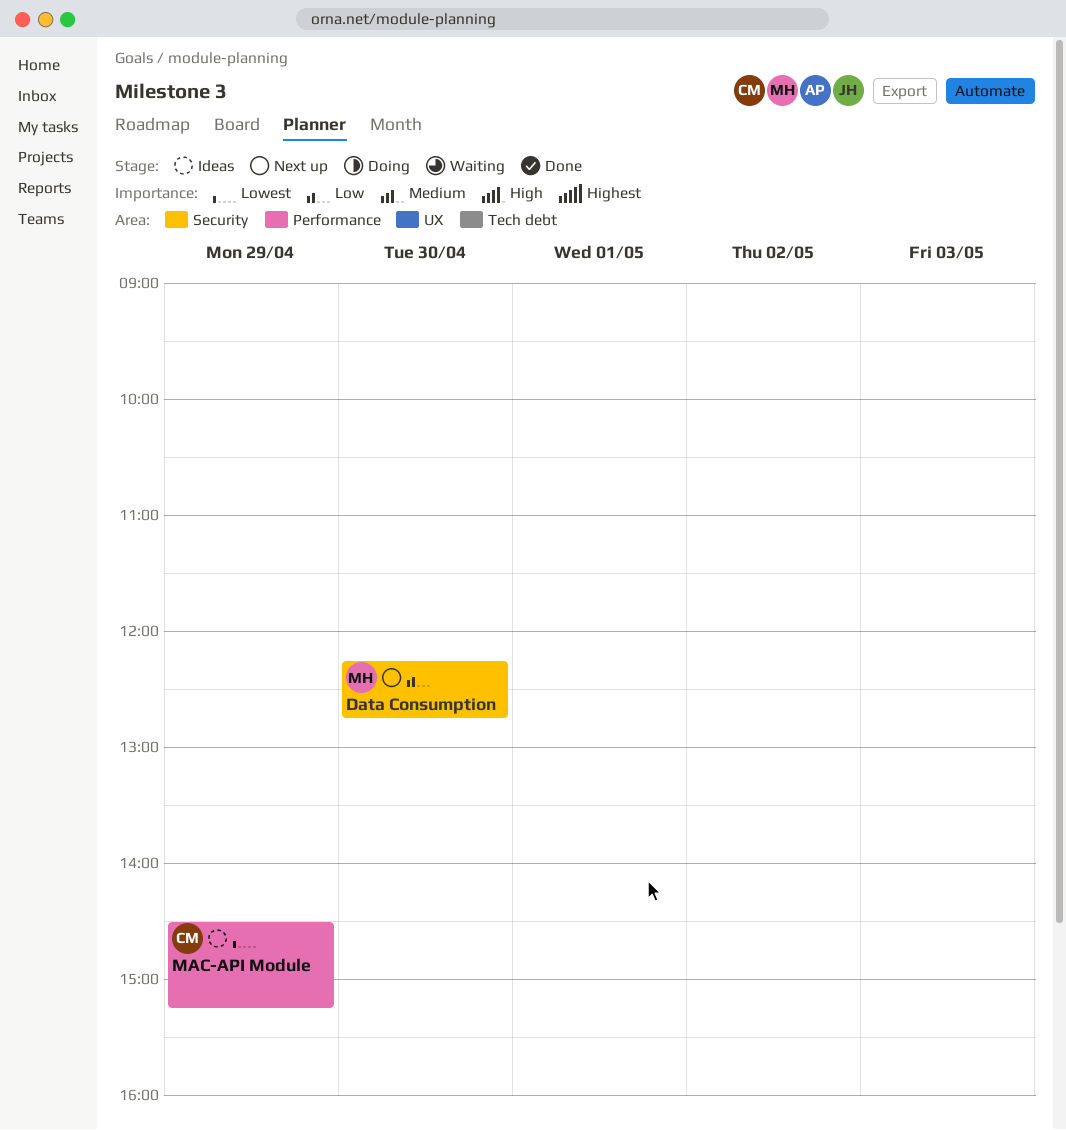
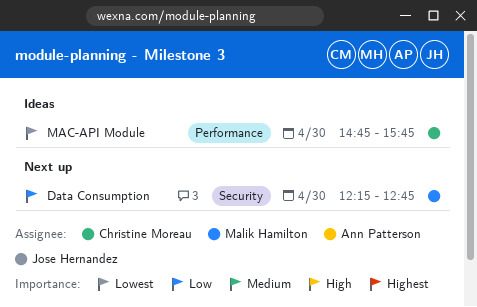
MAC-API Module, day: Apr 29 -> Apr 30
MAC-API Module, begins: 14:30 -> 14:45
MAC-API Module, ends: 15:15 -> 15:45

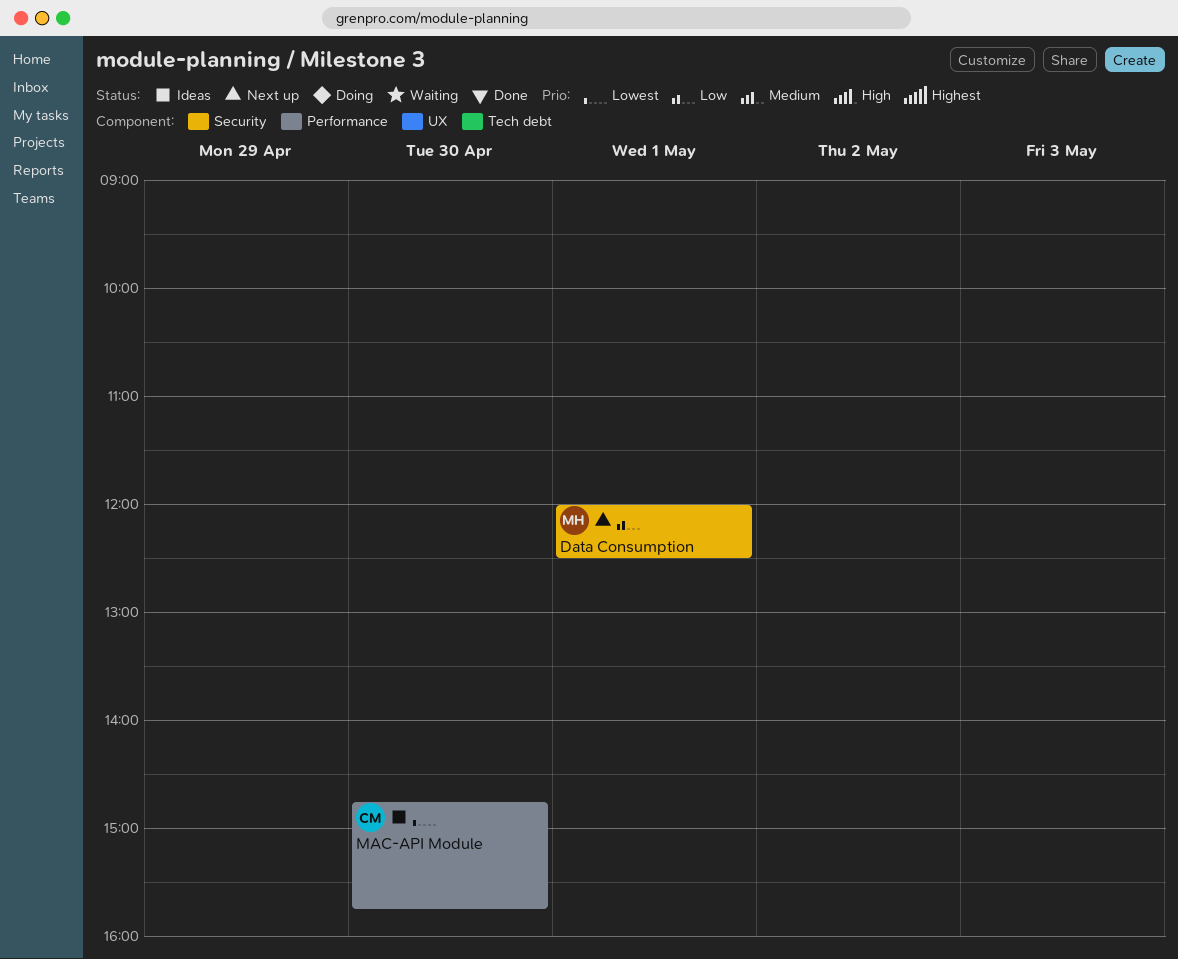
Data Consumption, day: Apr 30 -> May 1
Data Consumption, begins: 12:15 -> 12:00
Data Consumption, ends: 12:45 -> 12:30

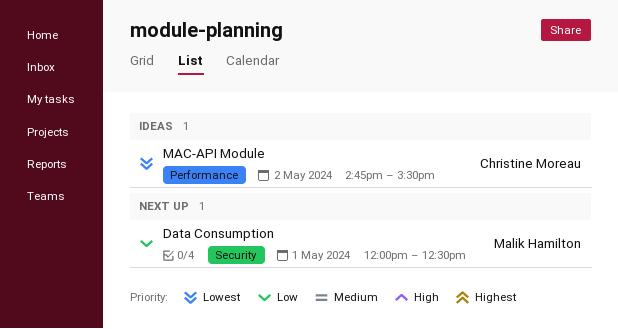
MAC-API Module, day: Apr 30 -> May 2
MAC-API Module, ends: 15:45 -> 15:30

